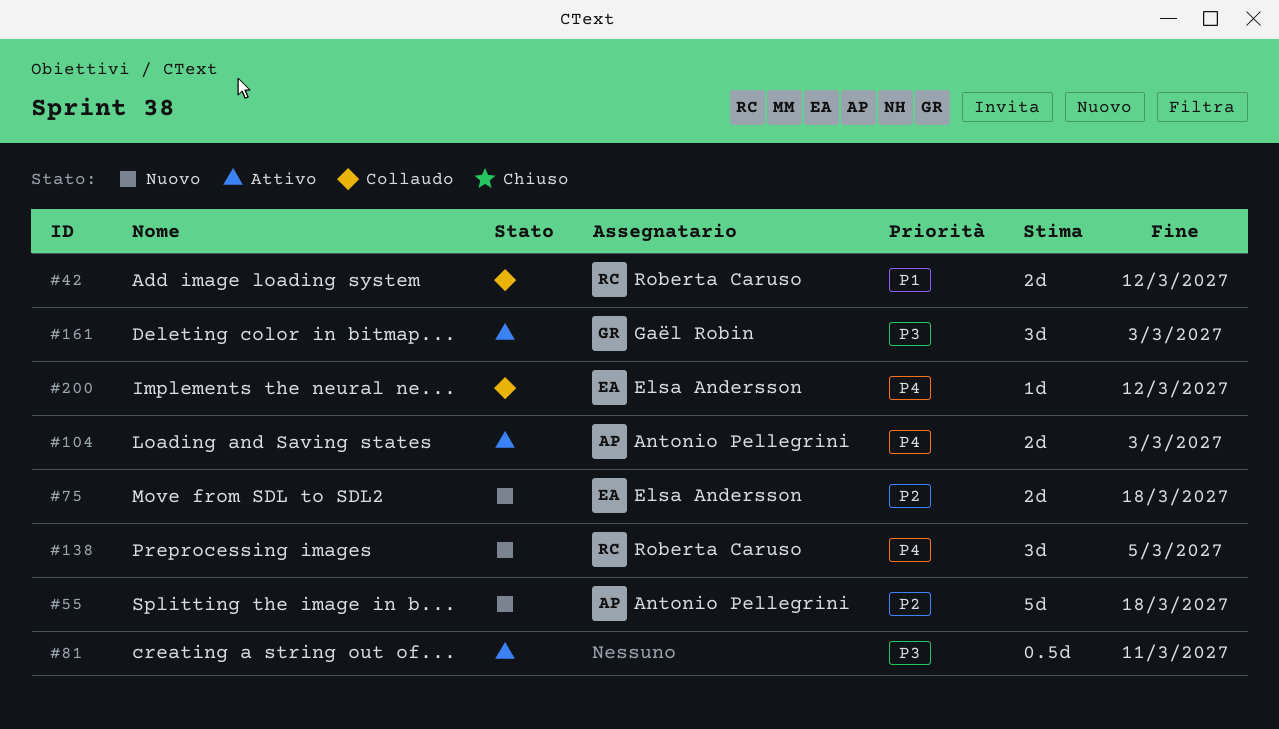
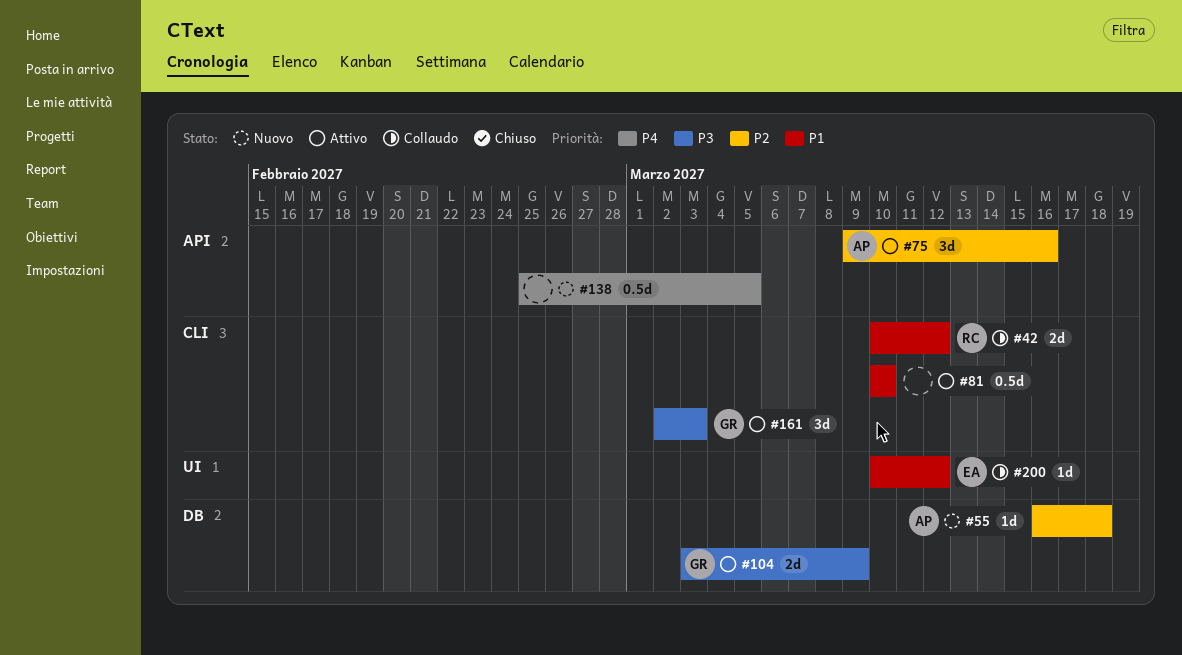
#55, estimate: 5d -> 1d
#75, status: Nuovo -> Attivo
#75, owner: Elsa Andersson -> Antonio Pellegrini
#75, estimate: 2d -> 3d
#75, due: Mar 18 -> Mar 16
#81, priority: P3 -> P1
#81, due: Mar 11 -> Mar 10
#104, owner: Antonio Pellegrini -> Gaël Robin
#104, priority: P4 -> P3
#104, due: Mar 3 -> Mar 9
#138, owner: Roberta Caruso -> none
#138, estimate: 3d -> 0.5d
#200, priority: P4 -> P1

